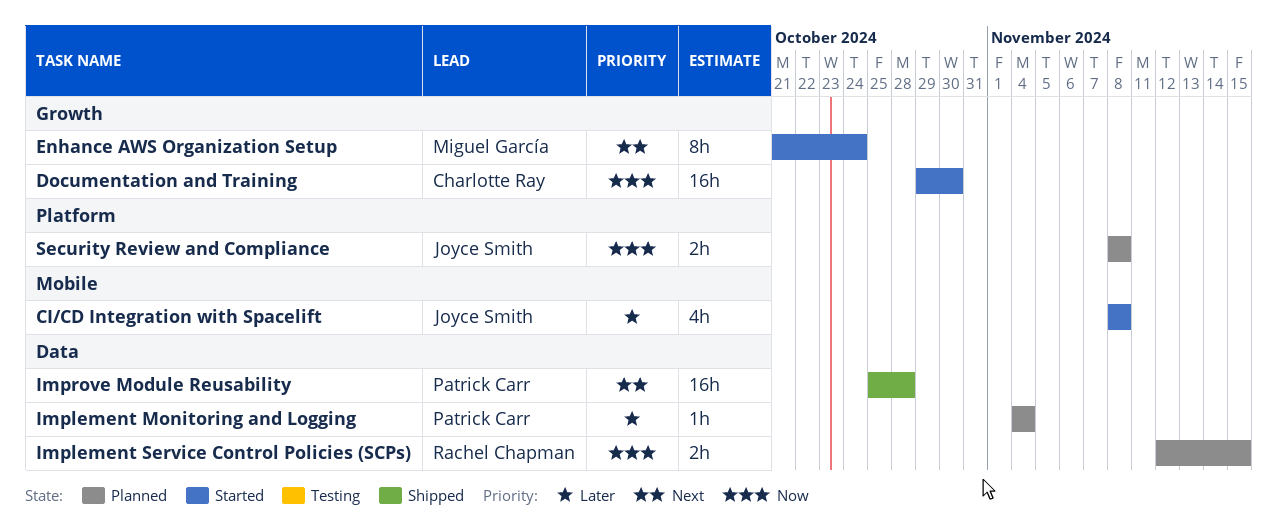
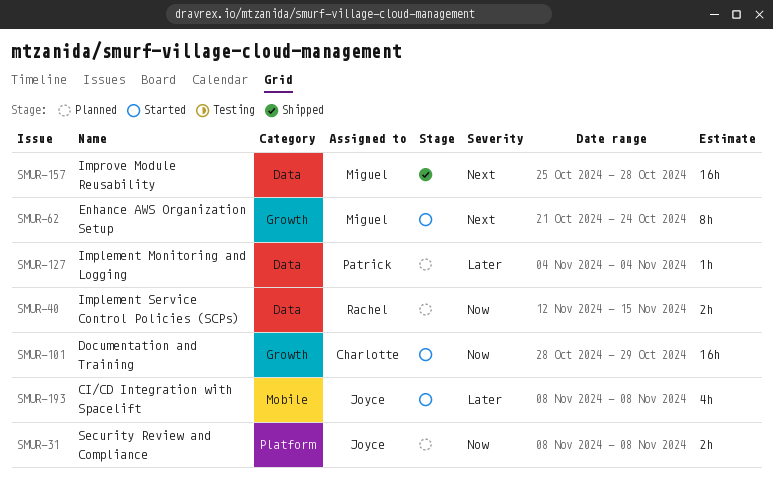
Documentation and Training, start: Oct 29 -> Oct 28
Documentation and Training, due: Oct 30 -> Oct 29
Improve Module Reusability, owner: Patrick Carr -> Miguel García

